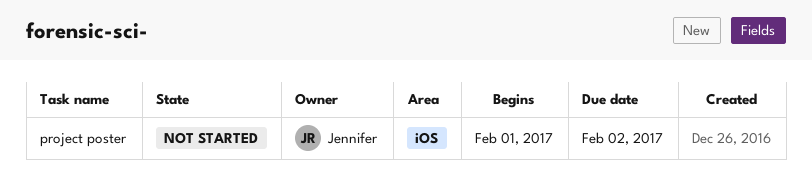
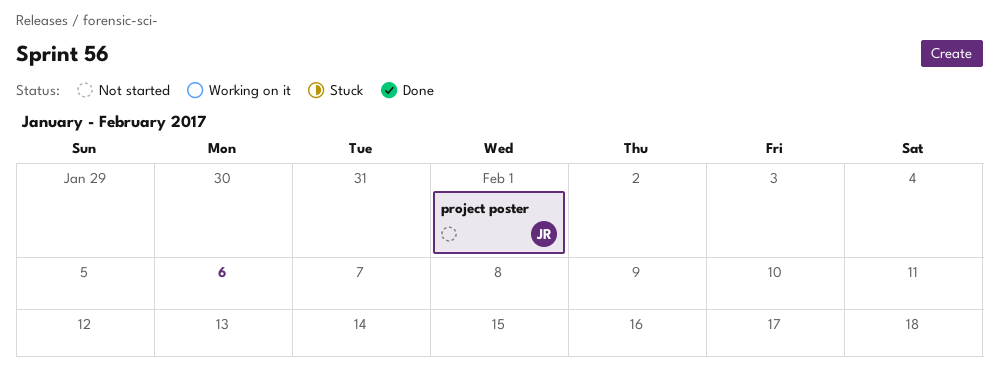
project poster, due: Feb 2 -> Feb 1

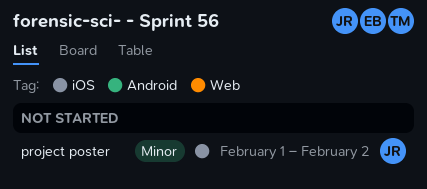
project poster, due: Feb 1 -> Feb 2

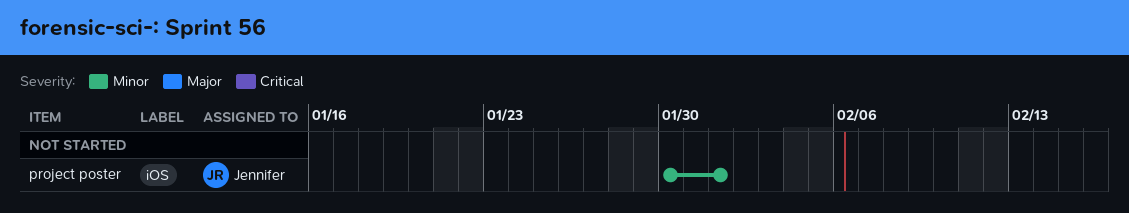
project poster, start: Feb 1 -> Jan 30
project poster, due: Feb 2 -> Feb 1

